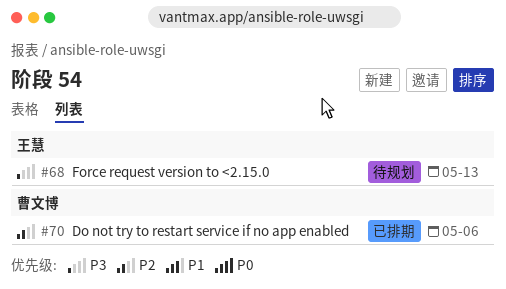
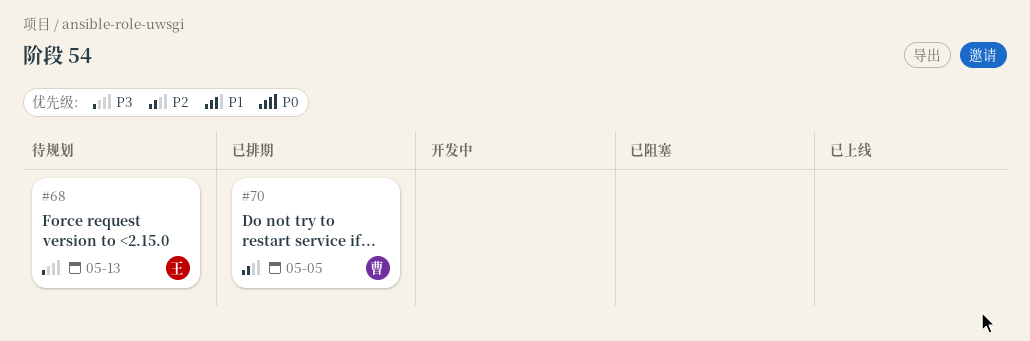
#70, due: May 6 -> May 5

